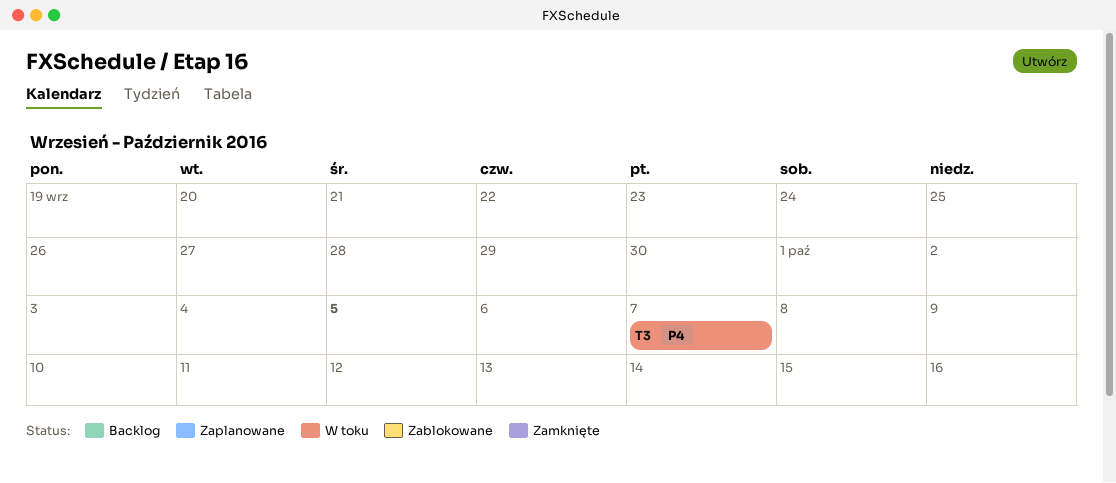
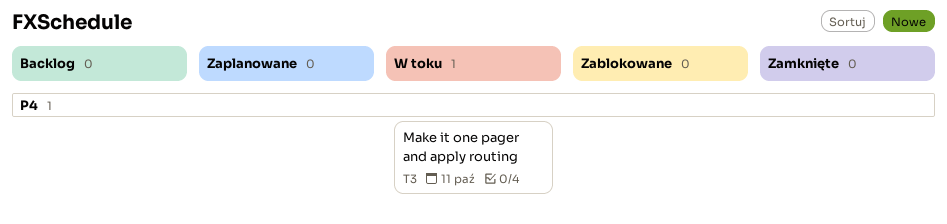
T3, due: Oct 7 -> Oct 11

